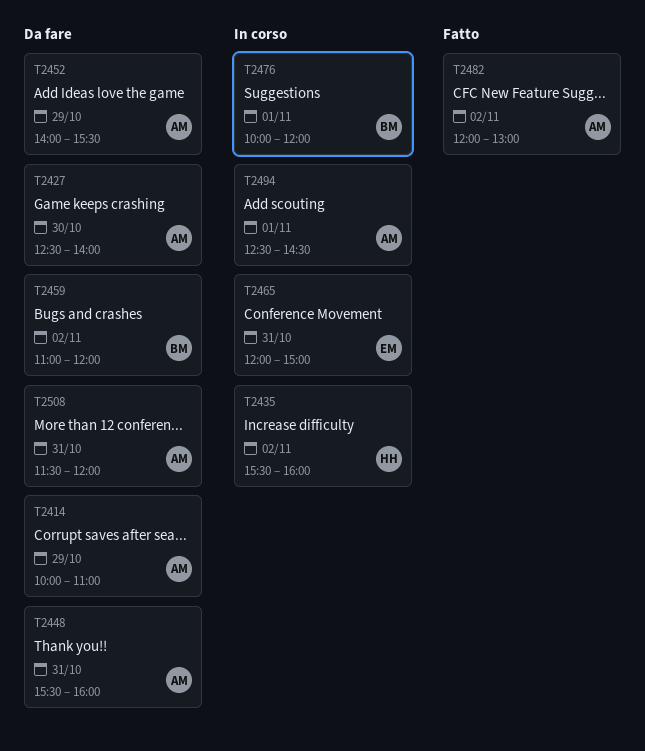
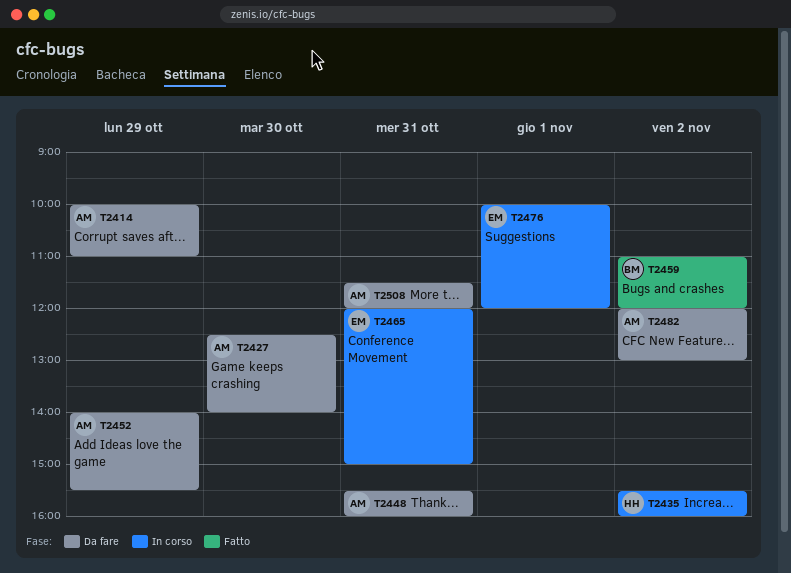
T2459, status: Da fare -> Fatto
T2476, owner: BM -> EM
T2482, status: Fatto -> Da fare
T2494: present -> none

